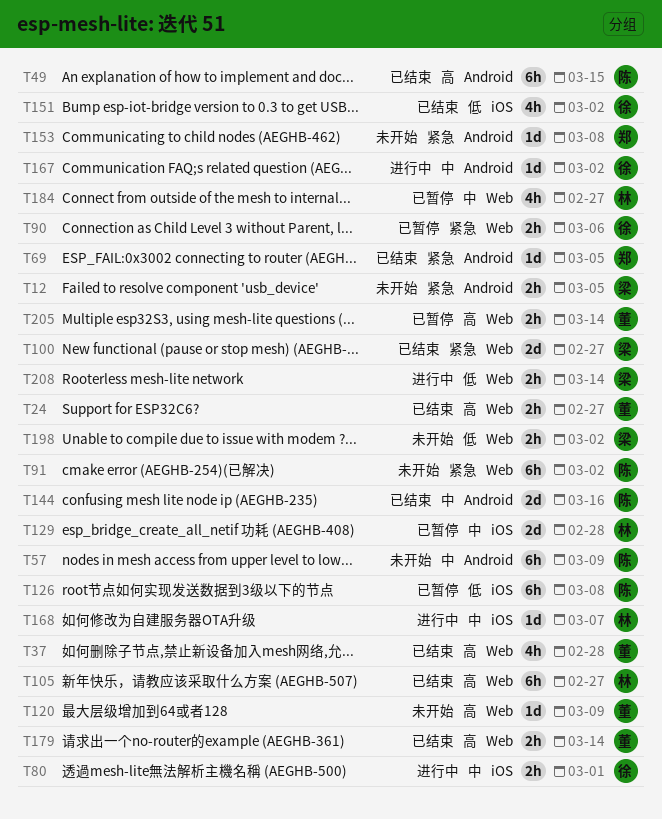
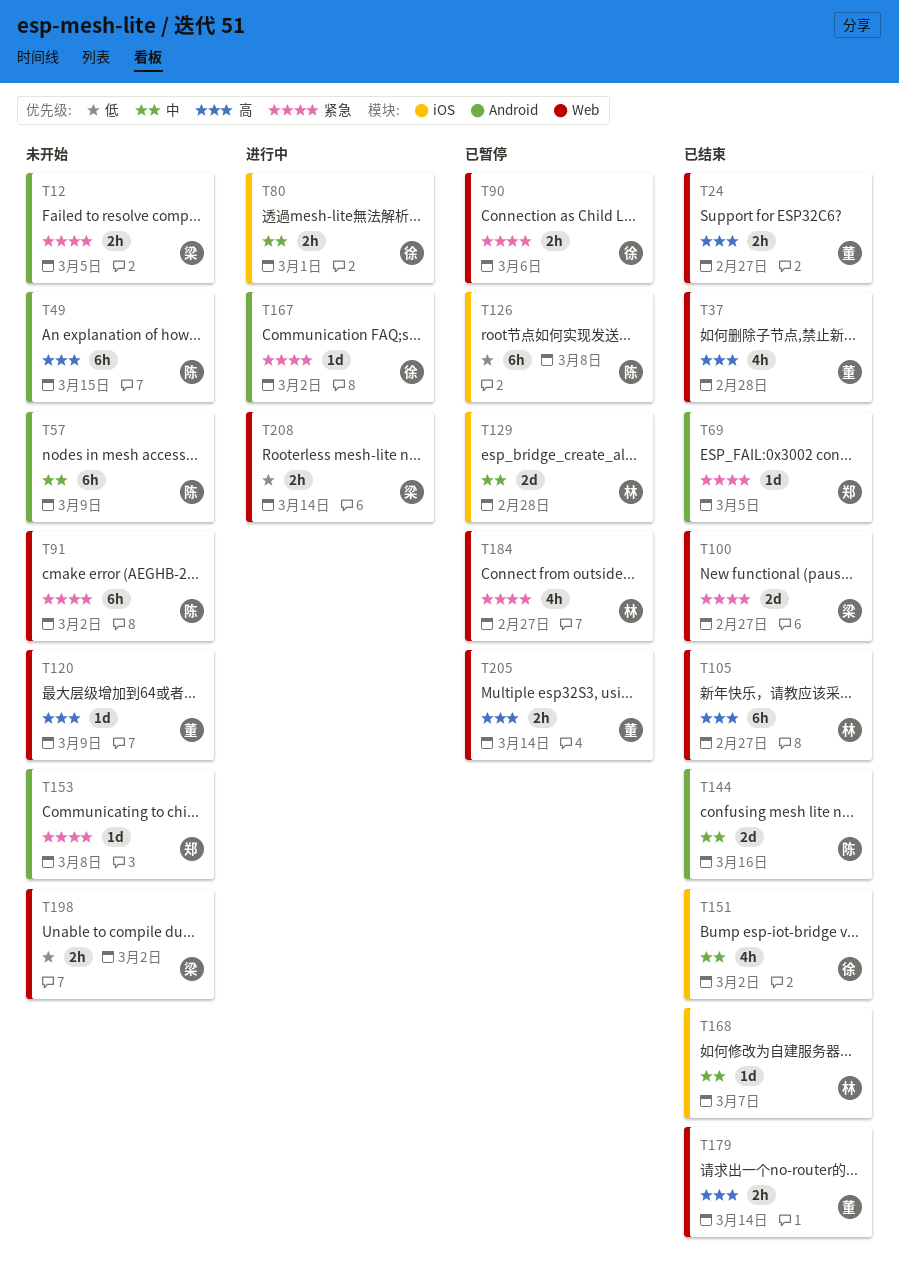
T49, status: 已结束 -> 未开始
T151, priority: 低 -> 中
T167, priority: 中 -> 紧急
T168, status: 进行中 -> 已结束
T184, priority: 中 -> 紧急

